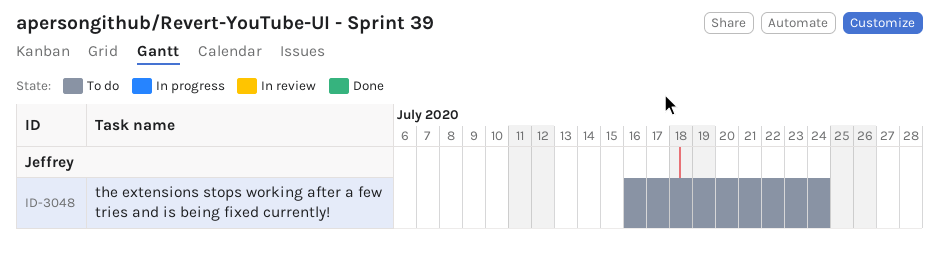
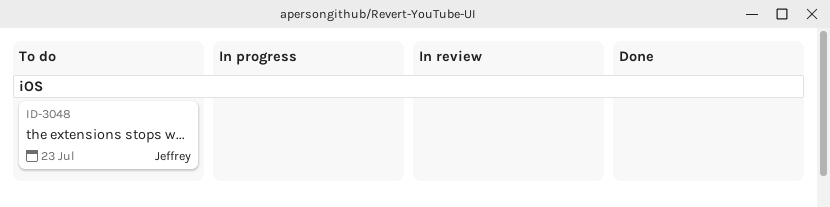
ID-3048, due: Jul 24 -> Jul 23

